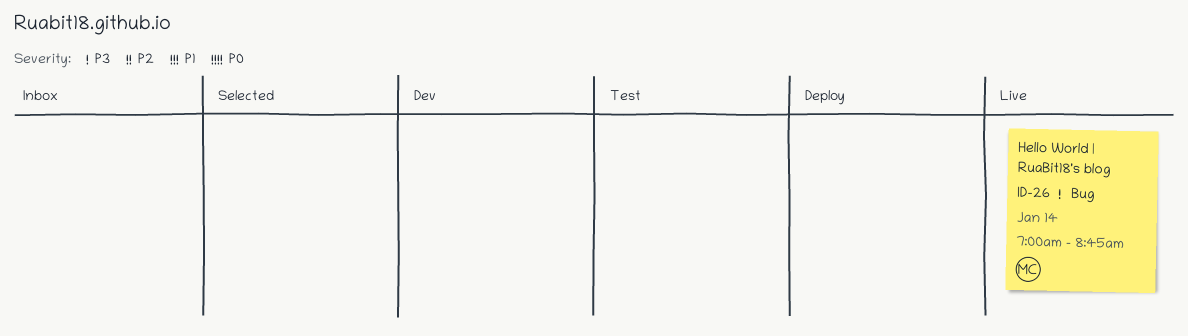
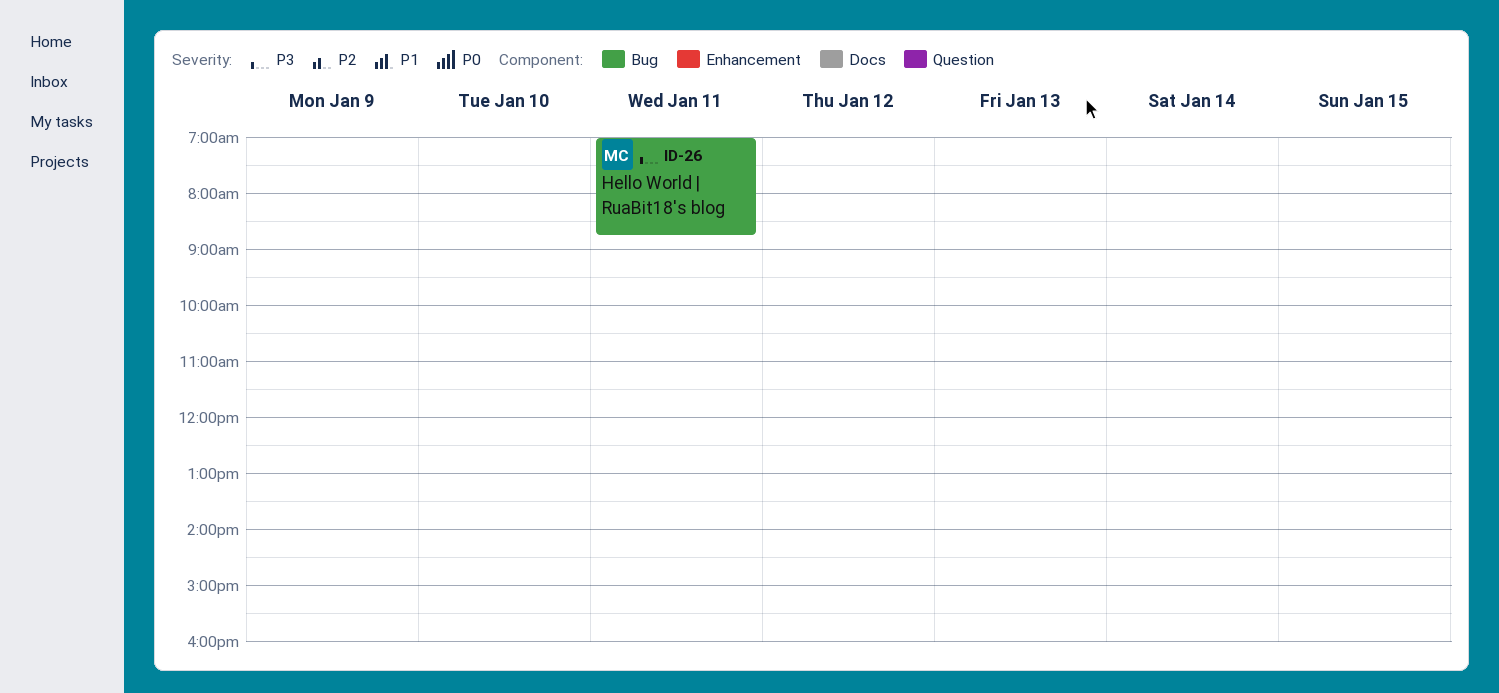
ID-26, day: Jan 14 -> Jan 11

